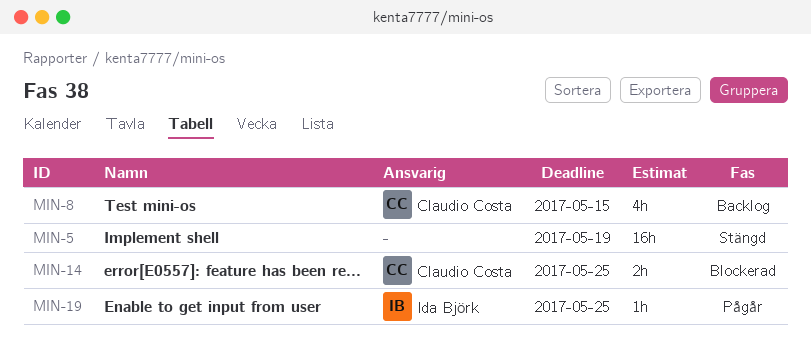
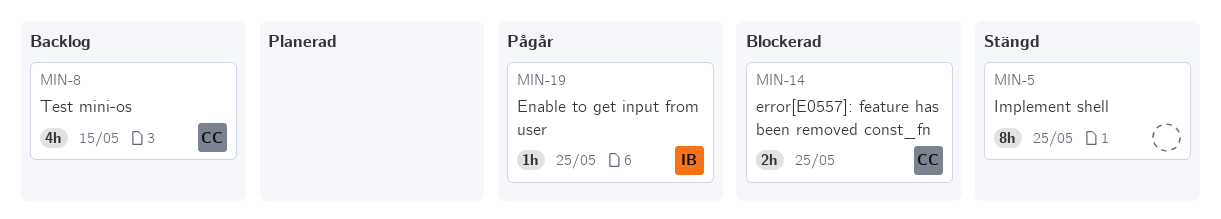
MIN-5, estimate: 16h -> 8h
MIN-5, due: May 19 -> May 25

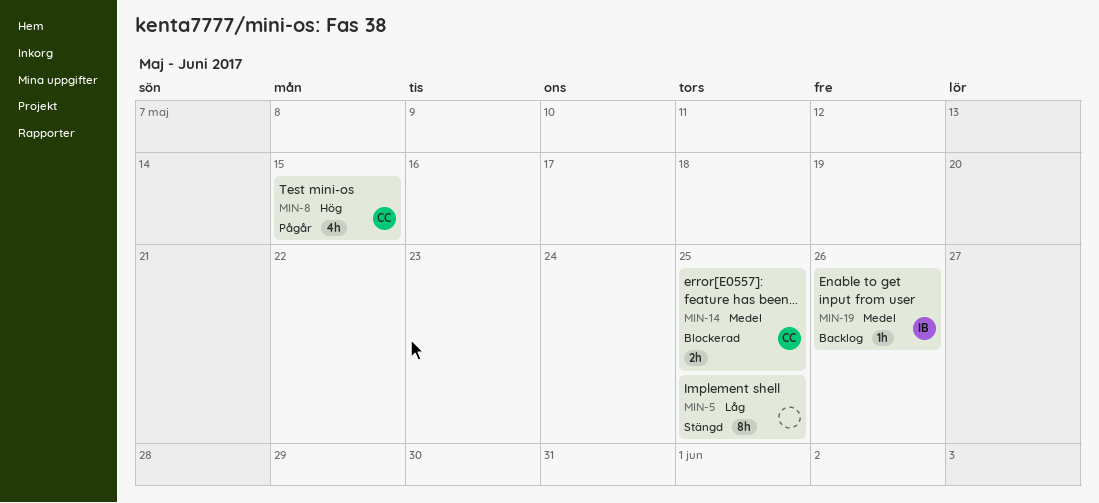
MIN-8, status: Backlog -> Pågår
MIN-19, status: Pågår -> Backlog
MIN-19, due: May 25 -> May 26

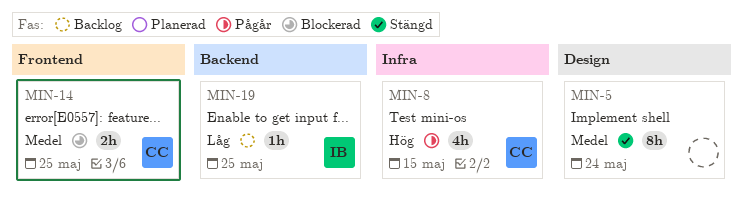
MIN-5, priority: Låg -> Medel
MIN-5, due: May 25 -> May 24
MIN-19, priority: Medel -> Låg
MIN-19, due: May 26 -> May 25

